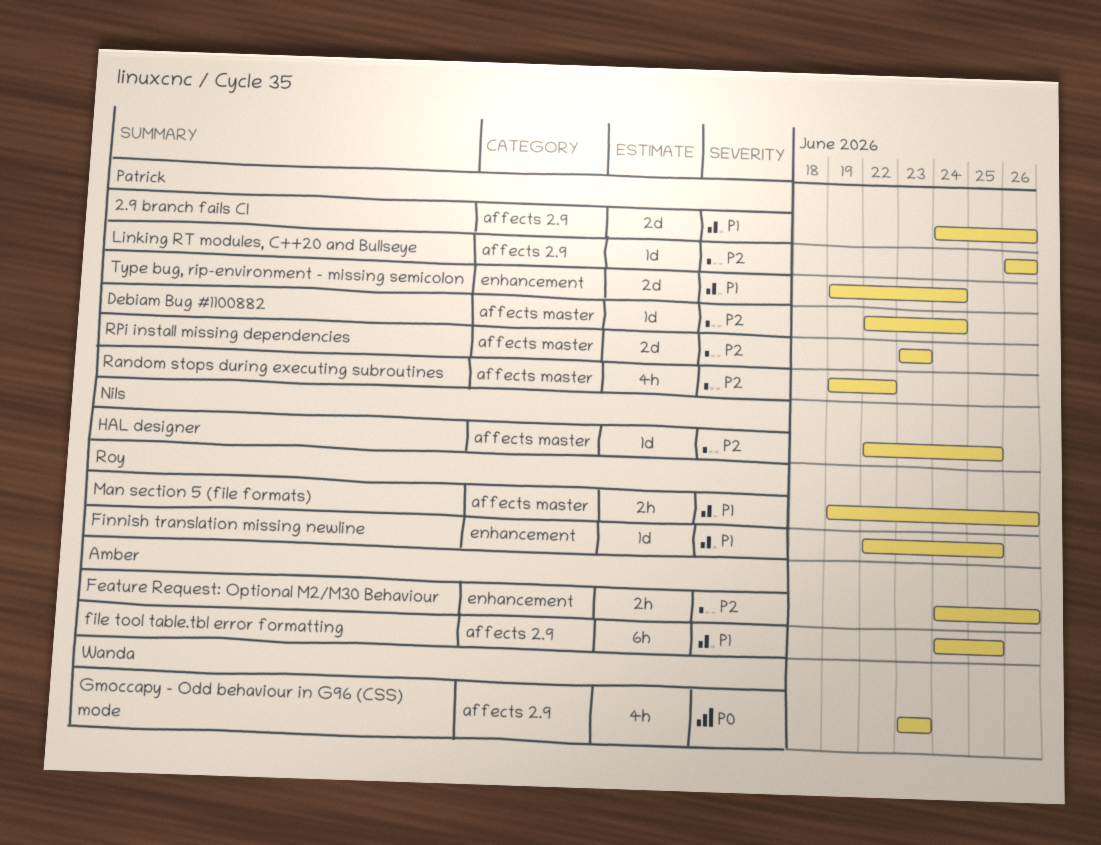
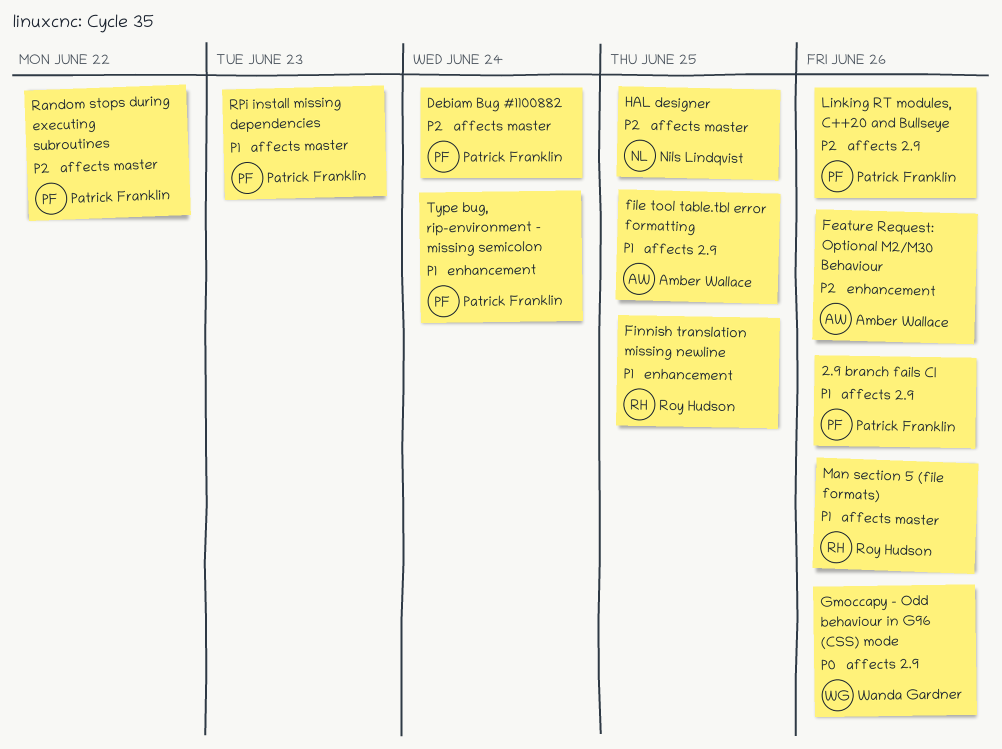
Gmoccapy - Odd behaviour in G96 (CSS) mode, due: Jun 23 -> Jun 26
RPi install missing dependencies, priority: P2 -> P1

